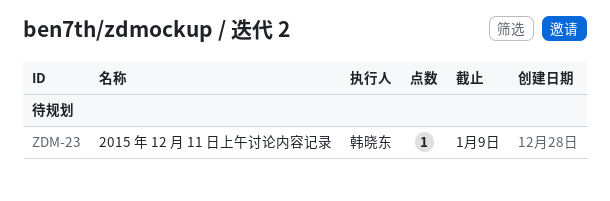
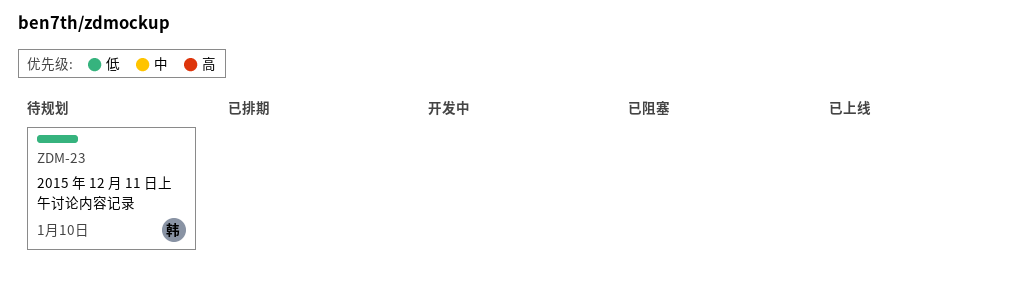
ZDM-23, due: Jan 9 -> Jan 10

